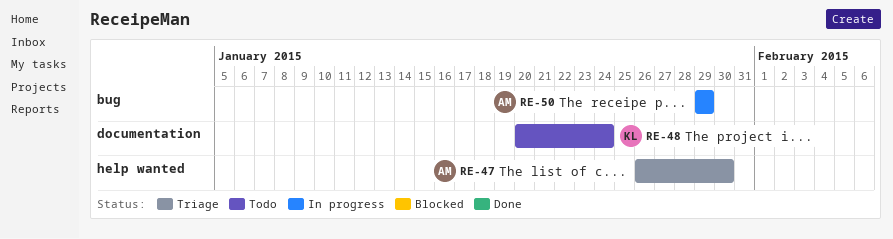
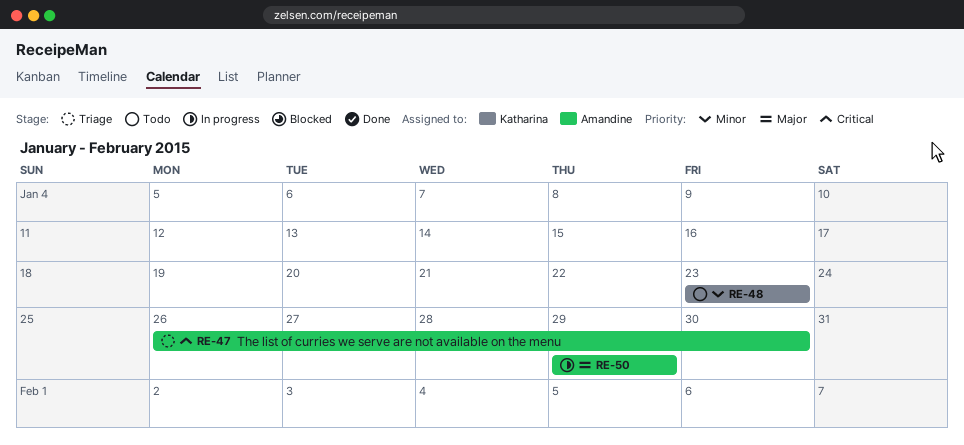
RE-48, start: Jan 20 -> Jan 23
RE-48, due: Jan 24 -> Jan 23

